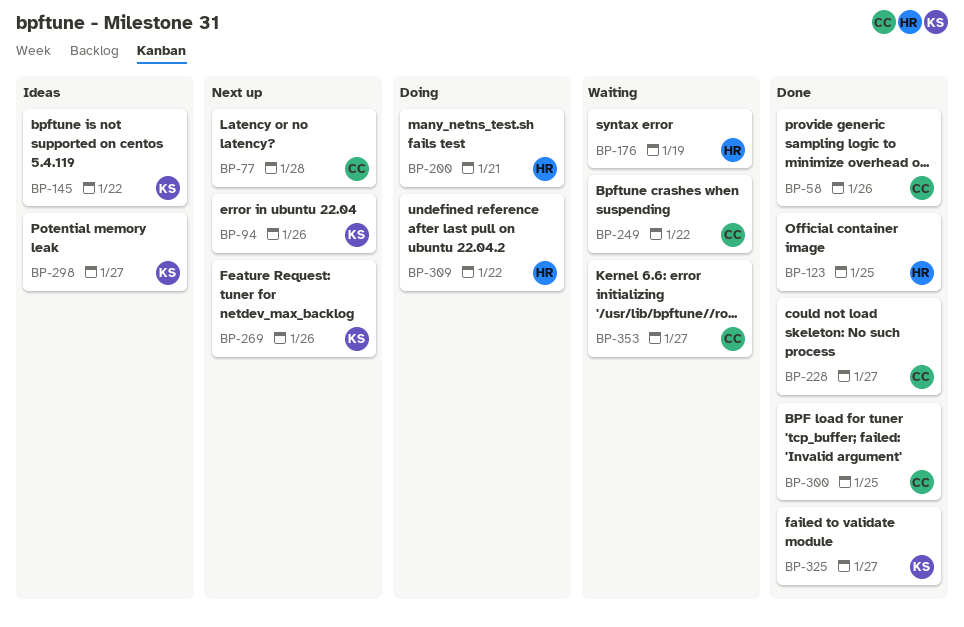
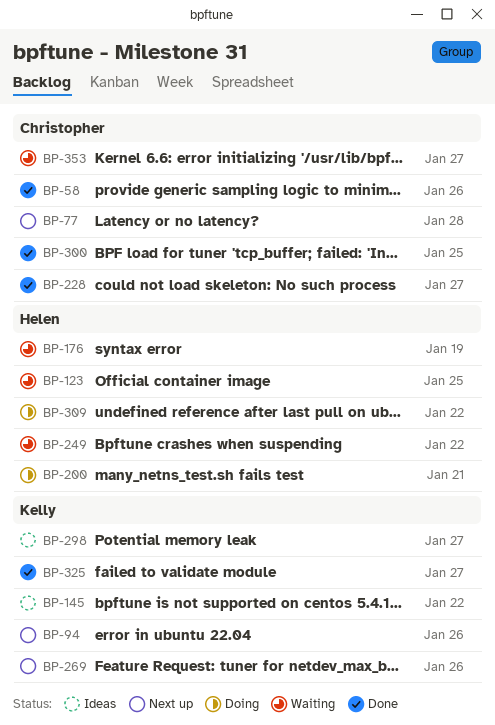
BP-123, status: Done -> Waiting
BP-249, owner: Christopher -> Helen

